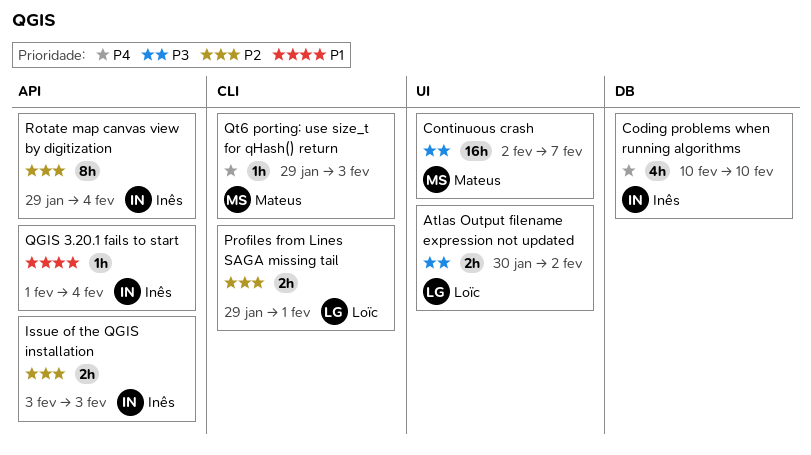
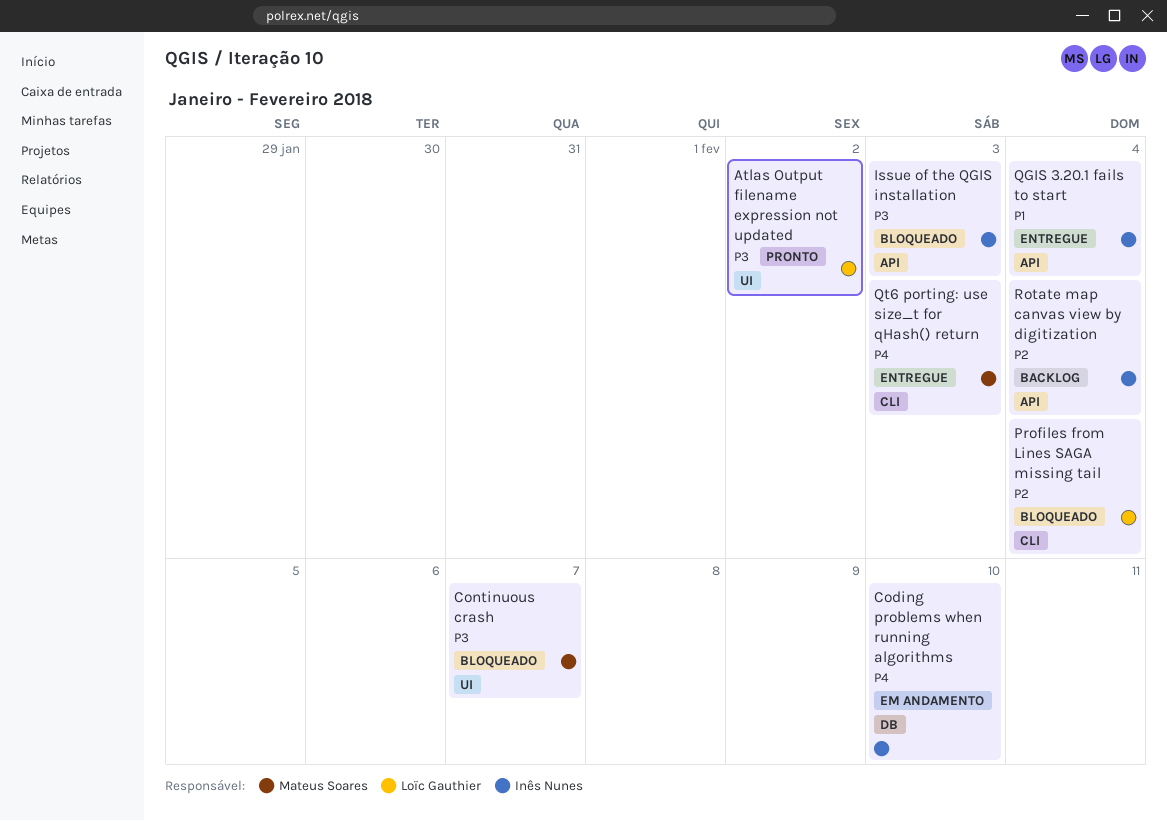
Issue of the QGIS installation, priority: P2 -> P3
Profiles from Lines SAGA missing tail, due: Feb 1 -> Feb 4

